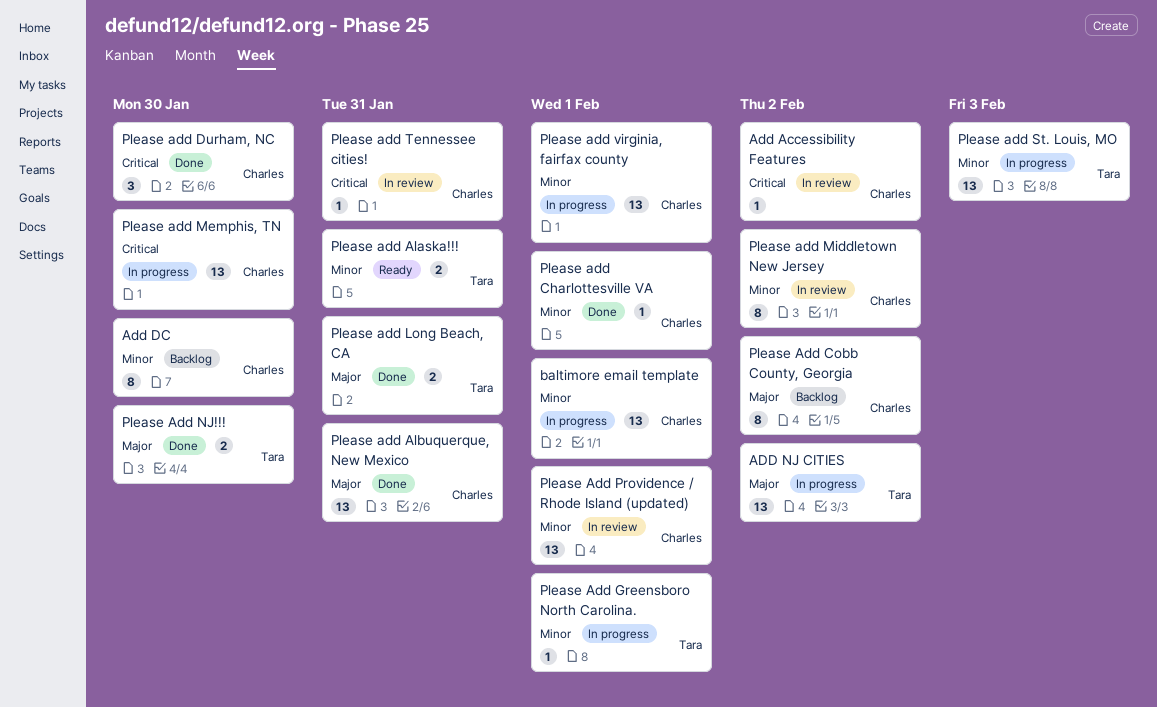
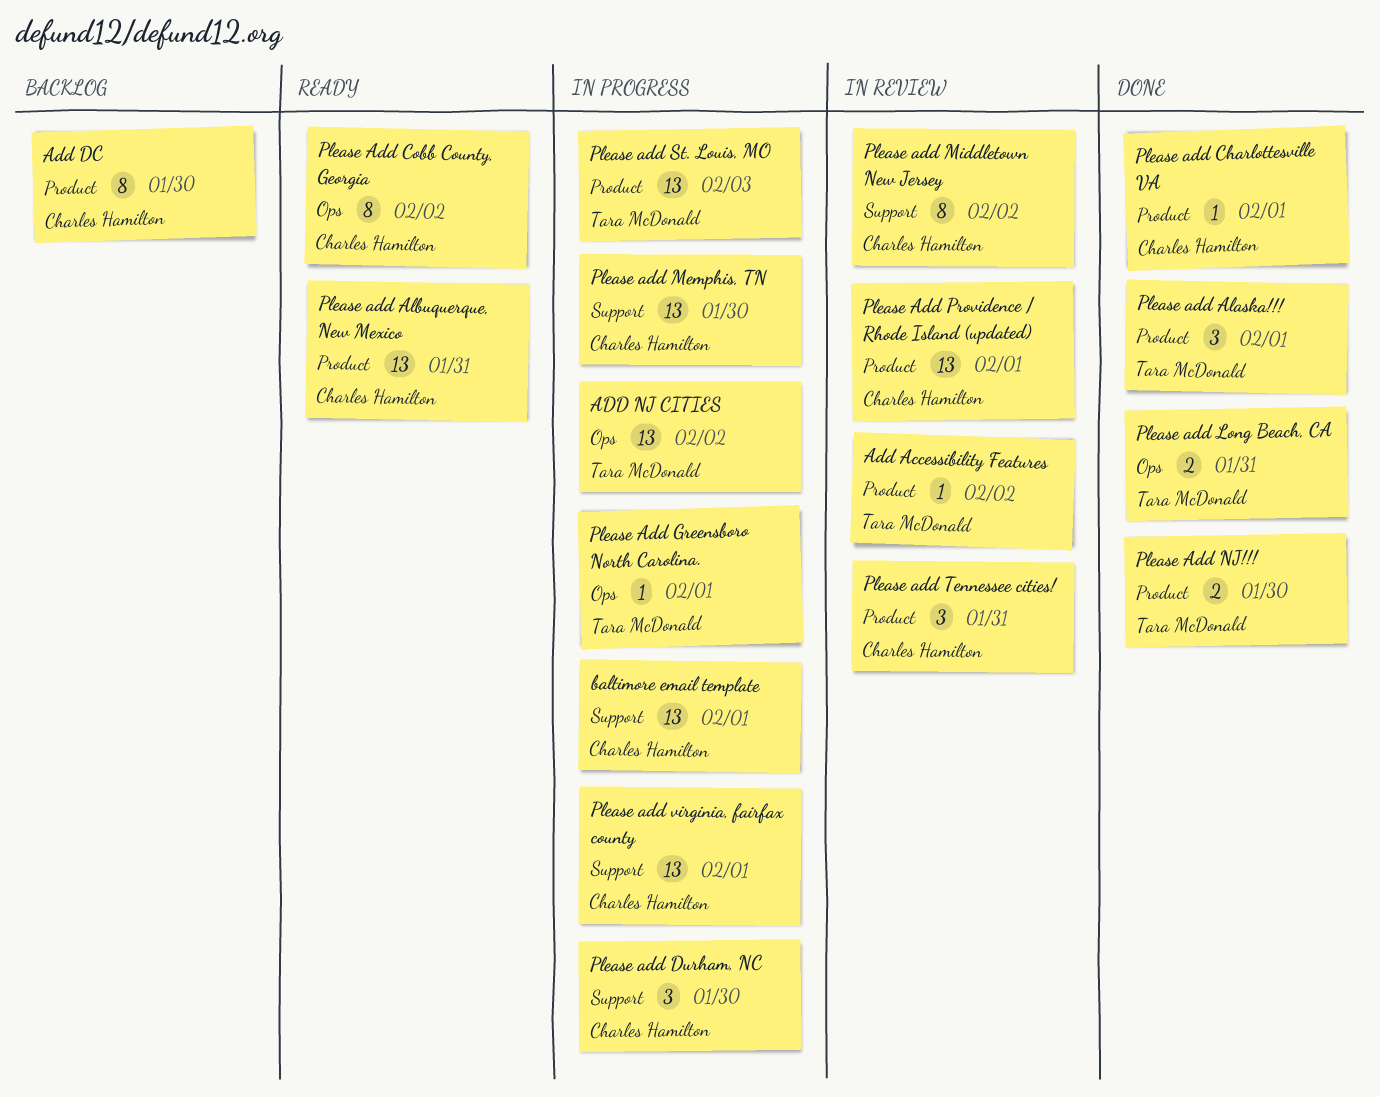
Add Accessibility Features, owner: Charles Hamilton -> Tara McDonald
Please add Alaska!!!, status: Ready -> Done
Please add Alaska!!!, estimate: 2 -> 3
Please add Alaska!!!, due: Jan 31 -> Feb 1
Please add Albuquerque, New Mexico, status: Done -> Ready
Please Add Cobb County, Georgia, status: Backlog -> Ready
Please add Durham, NC, status: Done -> In progress
Please add Tennessee cities!, estimate: 1 -> 3

